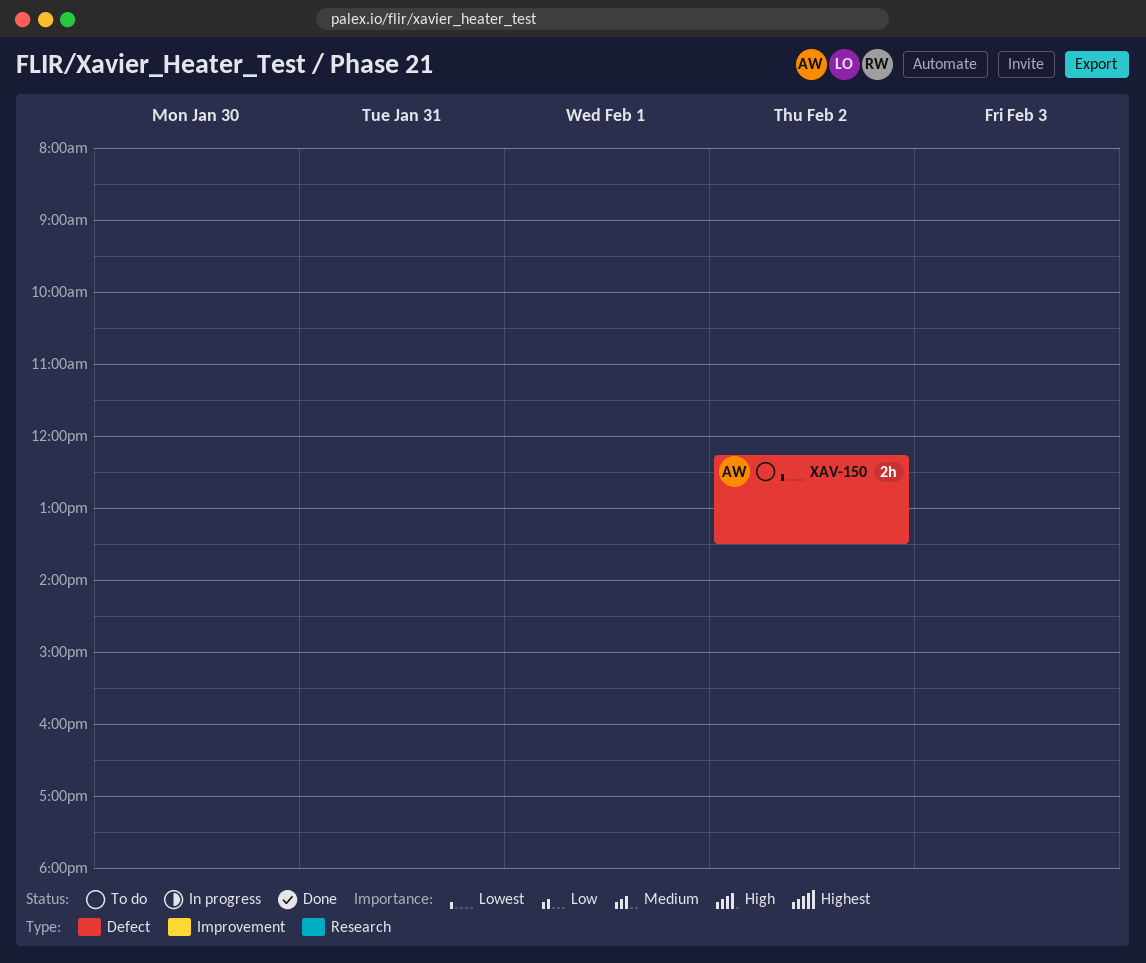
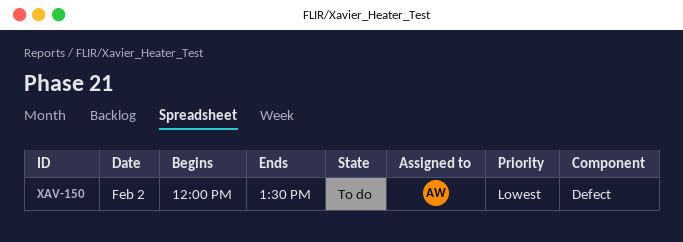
XAV-150, begins: 12:15 -> 12:00

